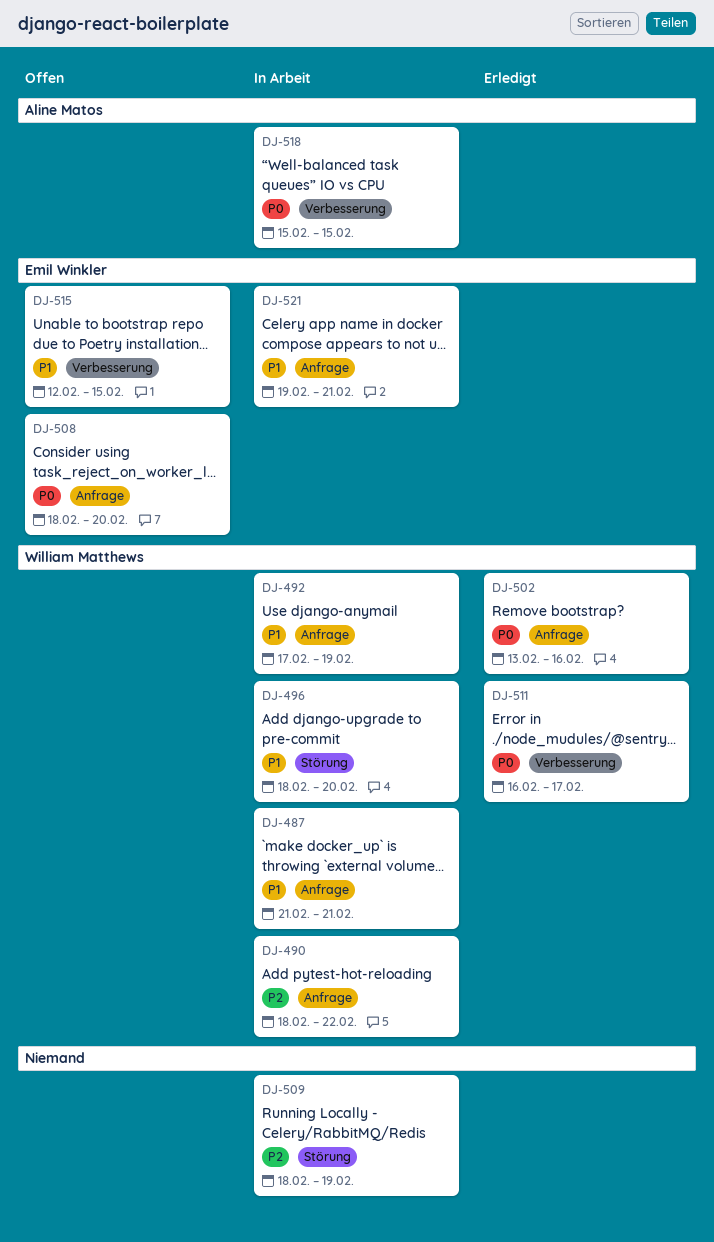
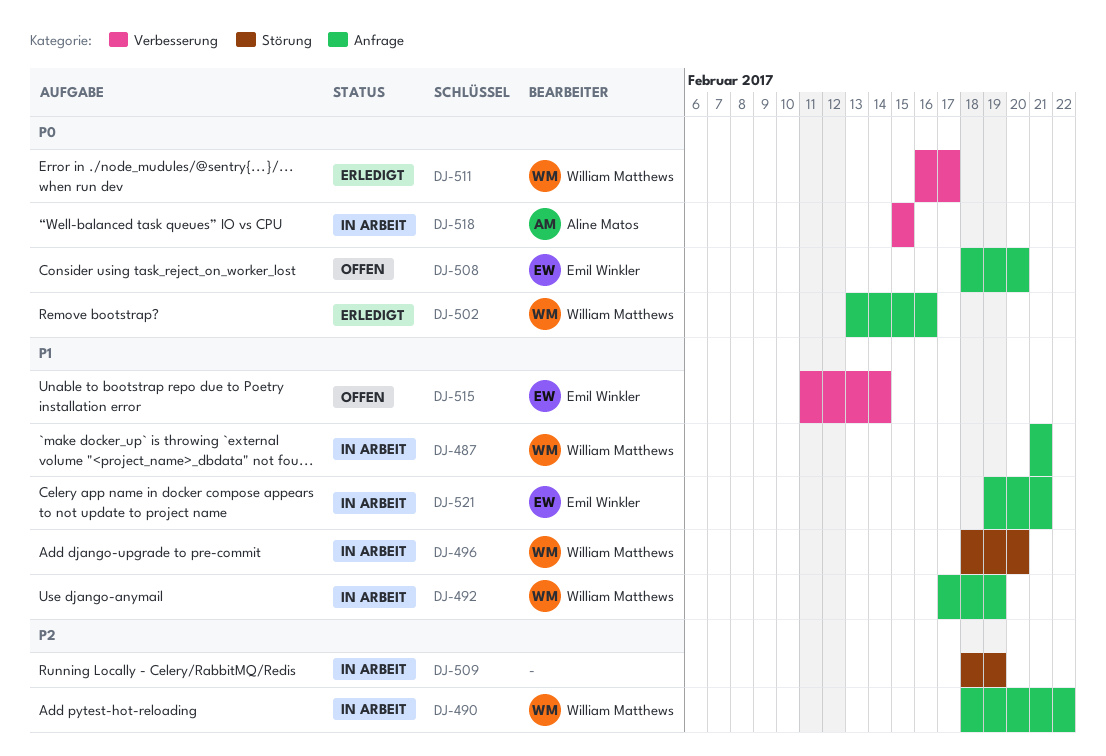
DJ-515, start: Feb 12 -> Feb 11
DJ-515, due: Feb 15 -> Feb 14

